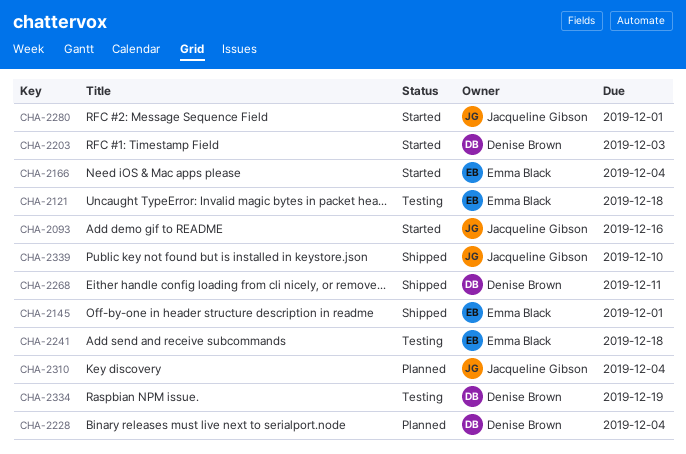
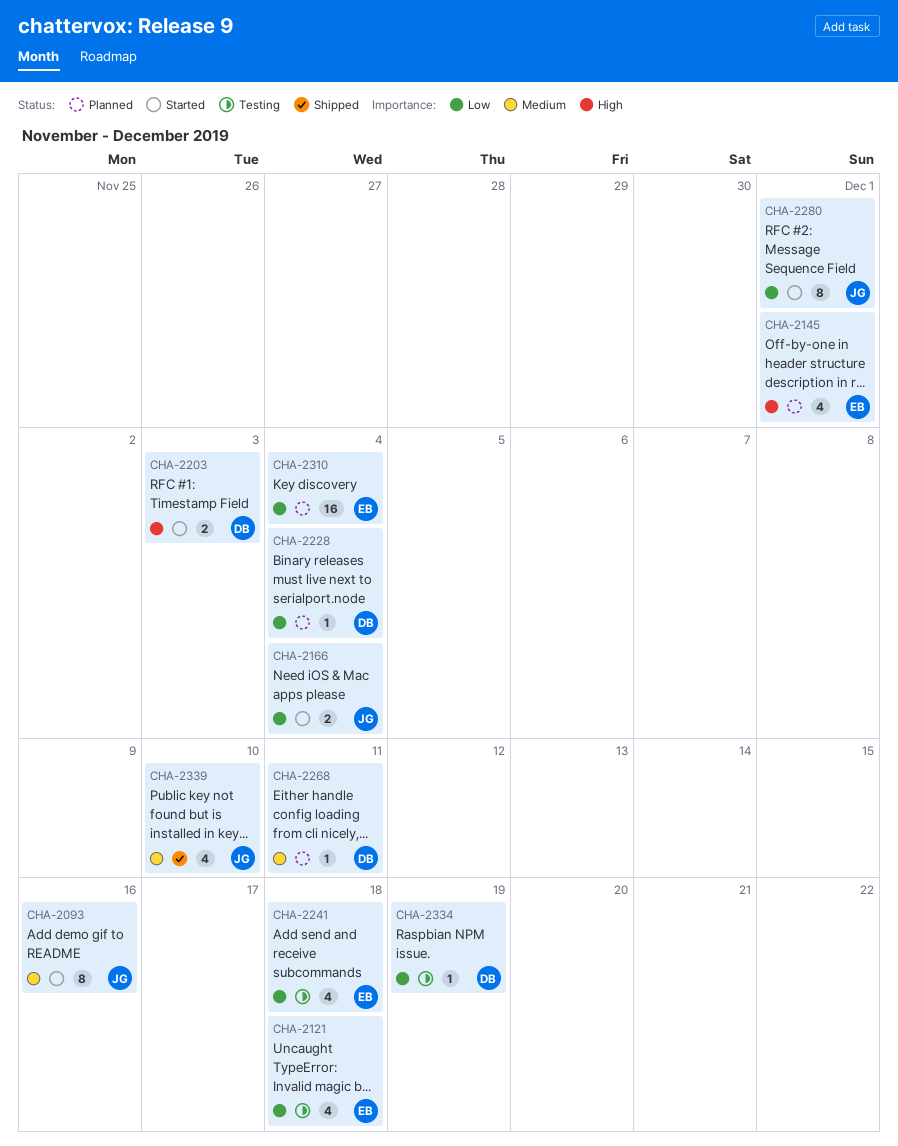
CHA-2145, status: Shipped -> Planned
CHA-2166, owner: Emma Black -> Jacqueline Gibson
CHA-2268, status: Shipped -> Planned
CHA-2310, owner: Jacqueline Gibson -> Emma Black

